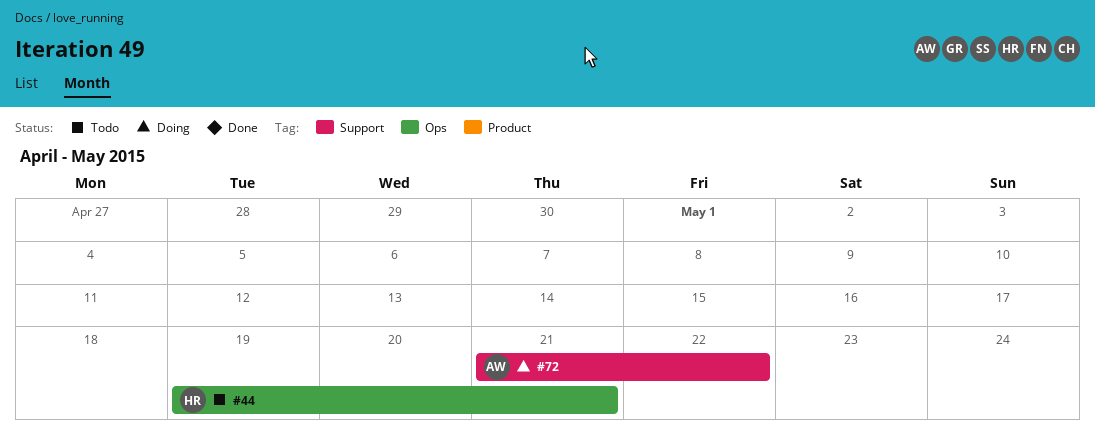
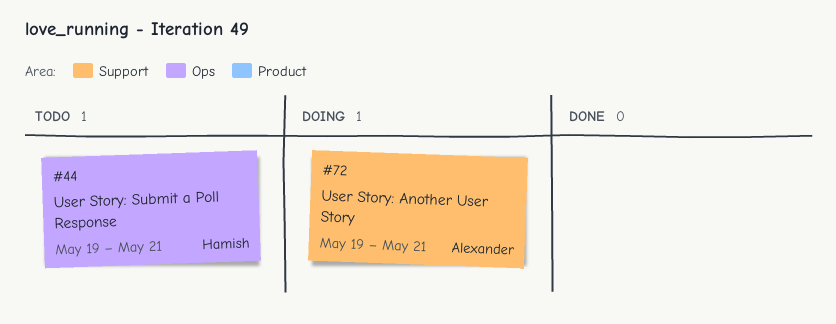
#72, start: May 21 -> May 19
#72, due: May 22 -> May 21

